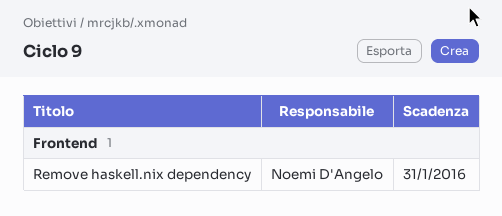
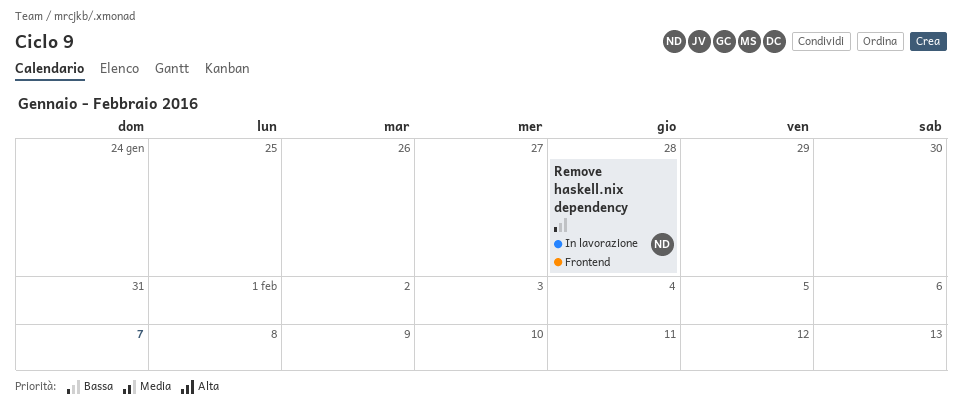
Remove haskell.nix dependency, due: Jan 31 -> Jan 28

